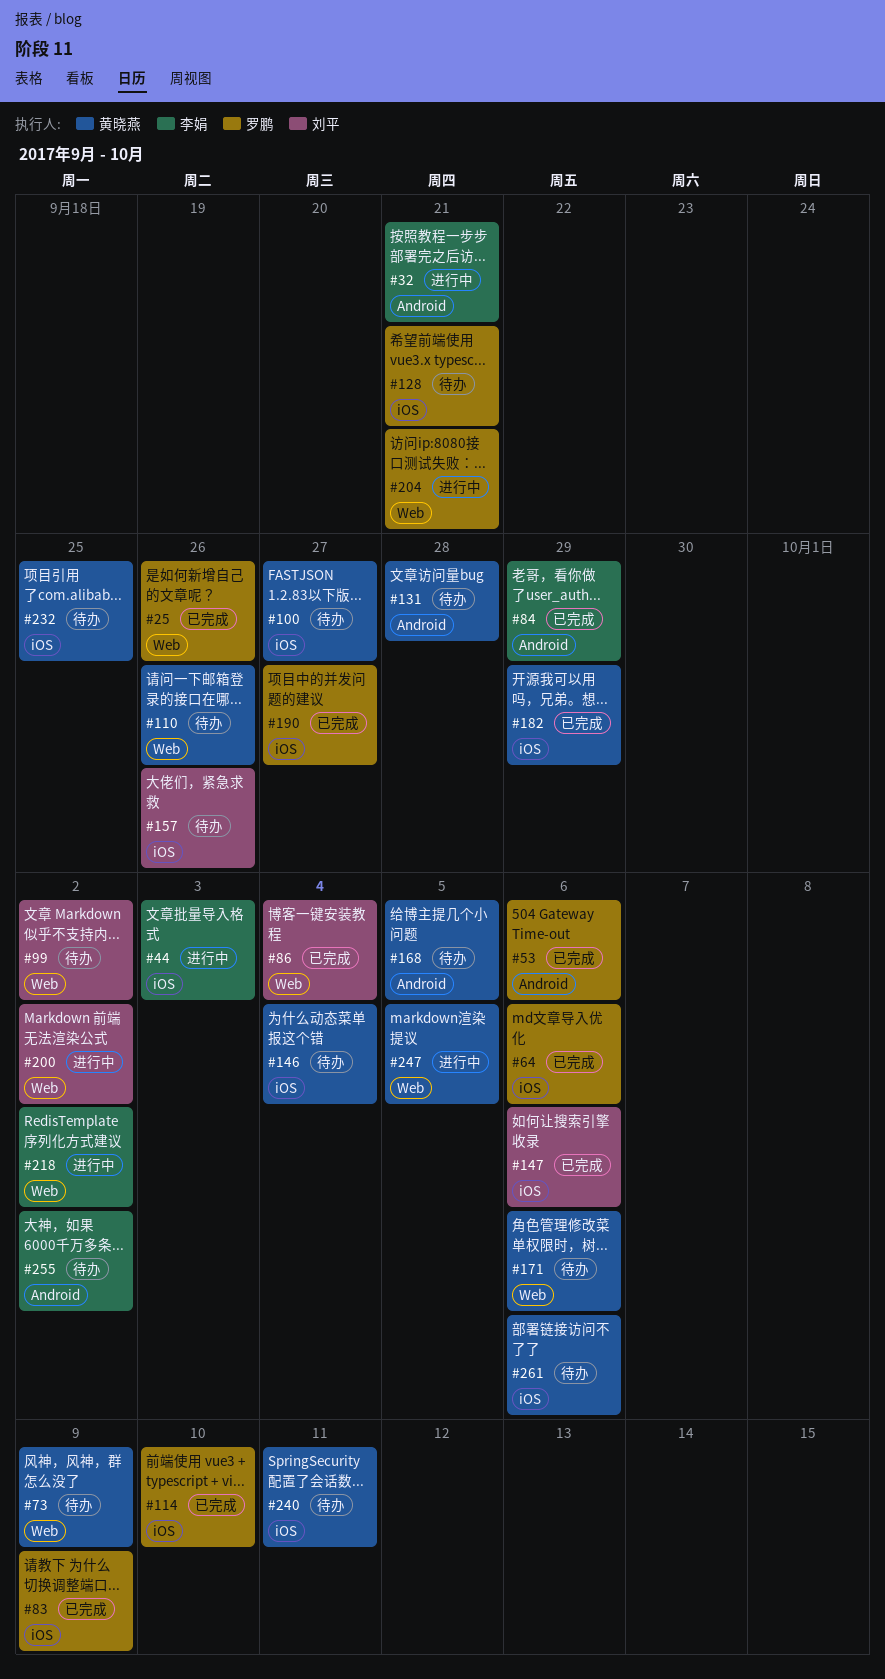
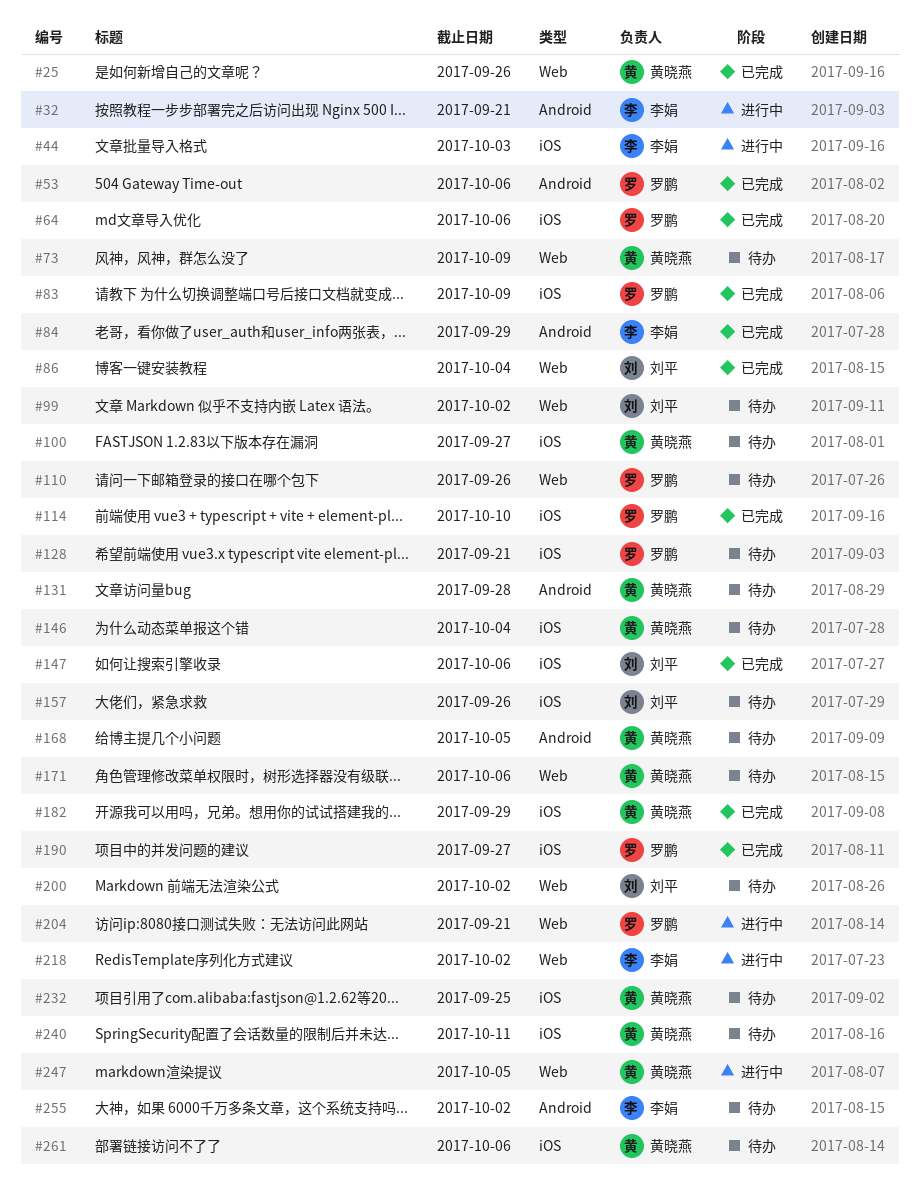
#25, owner: 罗鹏 -> 黄晓燕
#110, owner: 黄晓燕 -> 罗鹏
#200, status: 进行中 -> 待办

